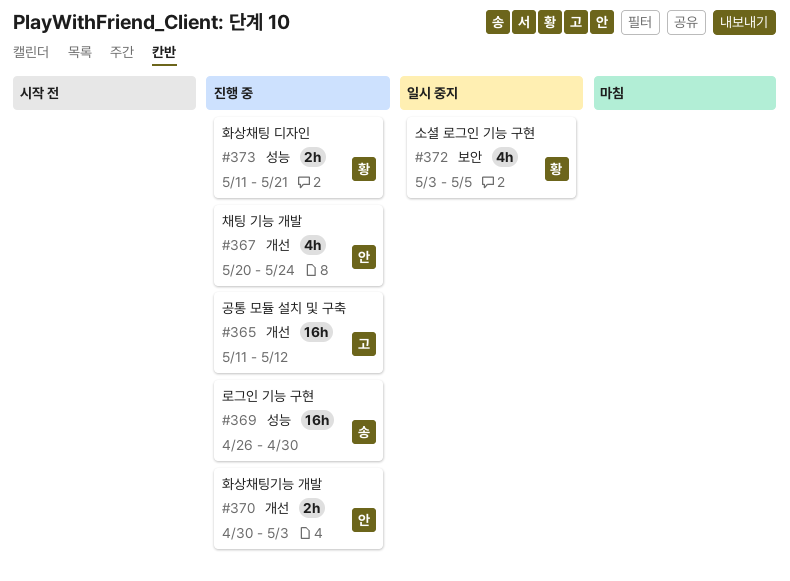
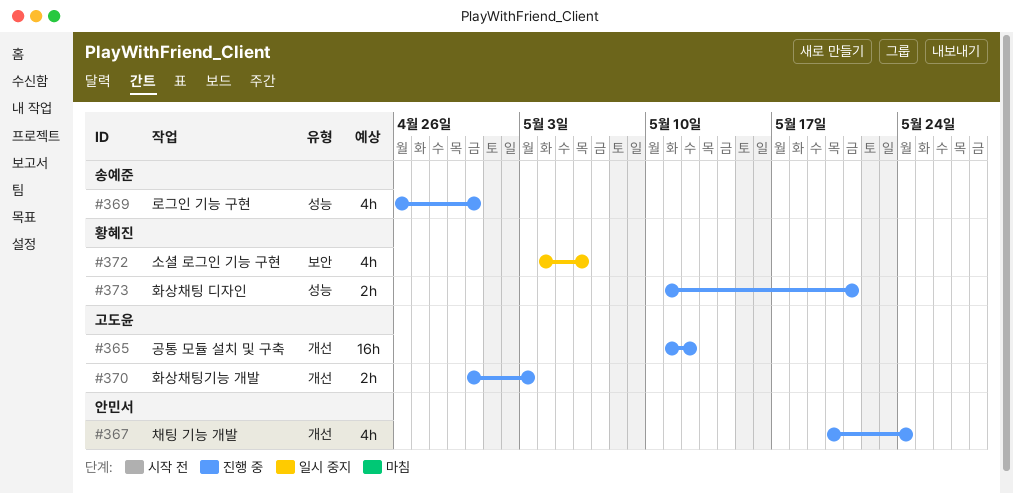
#369, estimate: 16h -> 4h
#370, owner: 안민서 -> 고도윤
#372, start: May 3 -> May 4
#372, due: May 5 -> May 6

